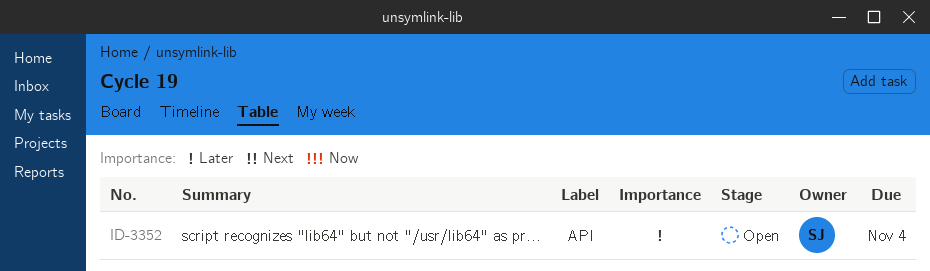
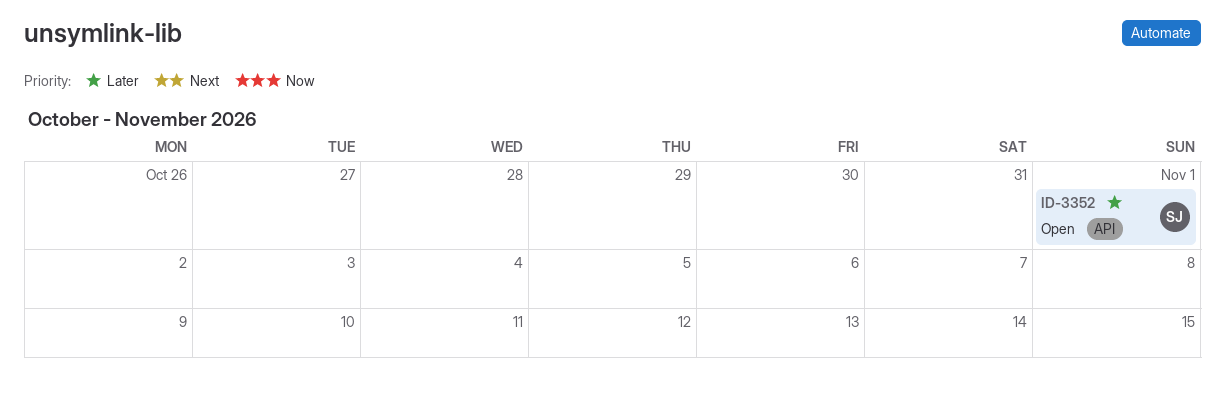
ID-3352, due: Nov 4 -> Nov 1

